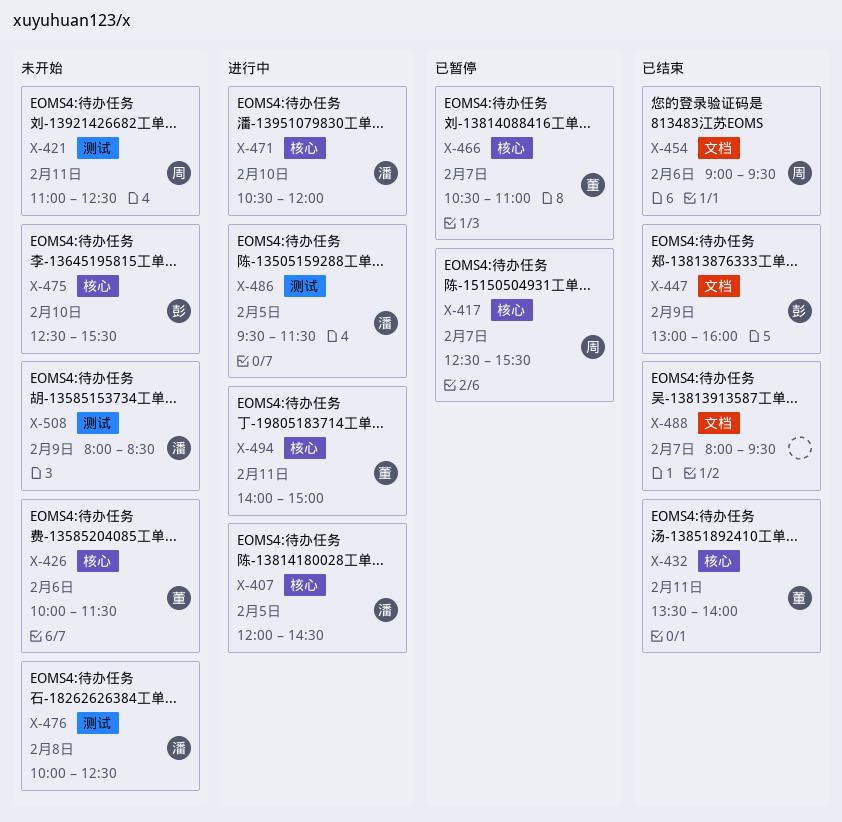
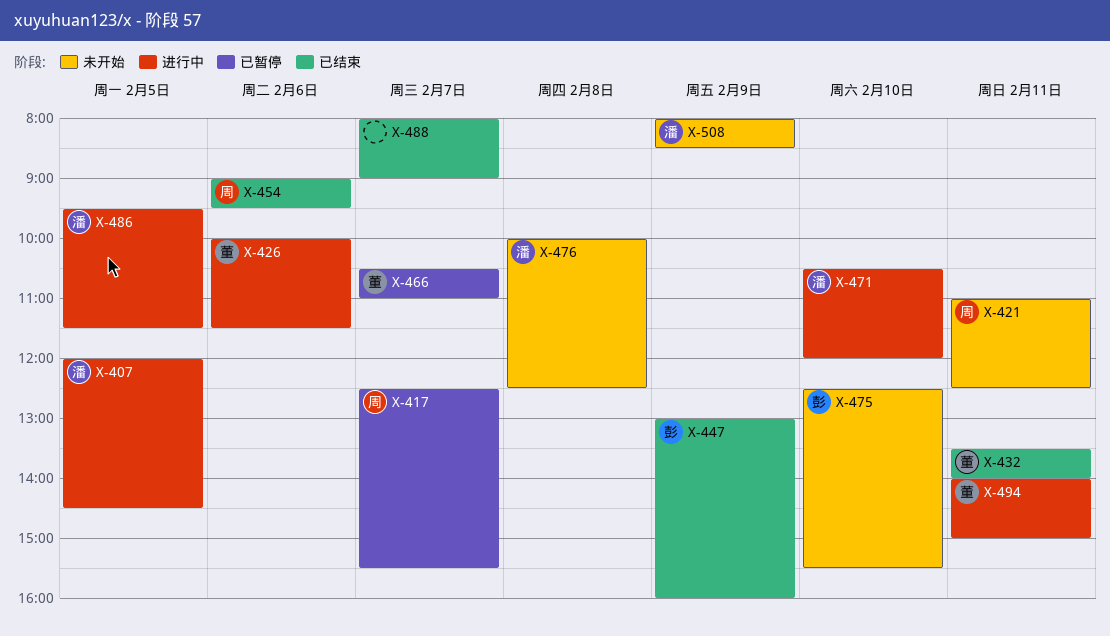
X-426, status: 未开始 -> 进行中
X-488, ends: 09:30 -> 09:00

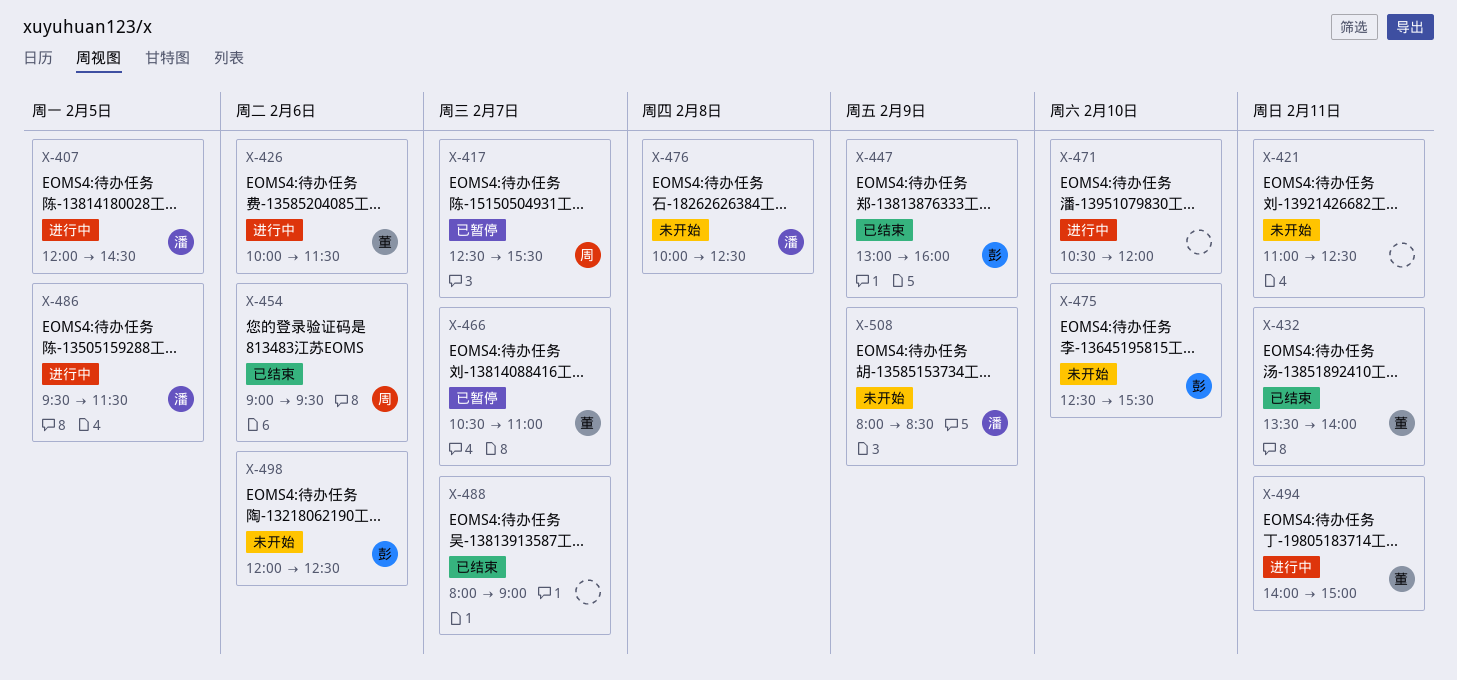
X-421, owner: 周 -> none
X-471, owner: 潘 -> none
X-498: none -> present

